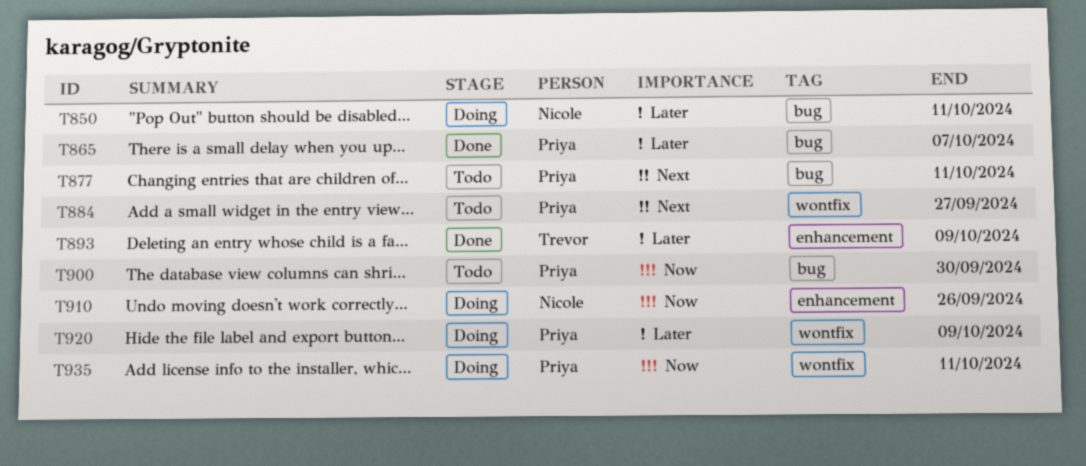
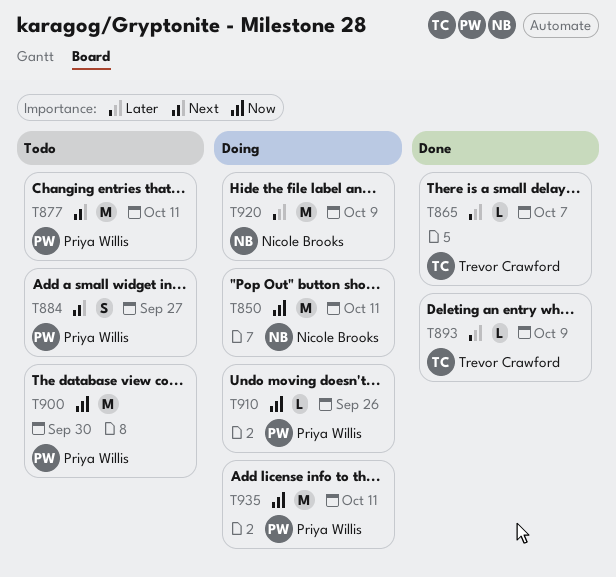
T850, priority: Later -> Now
T865, owner: Priya Willis -> Trevor Crawford
T910, owner: Nicole Brooks -> Priya Willis
T920, owner: Priya Willis -> Nicole Brooks

